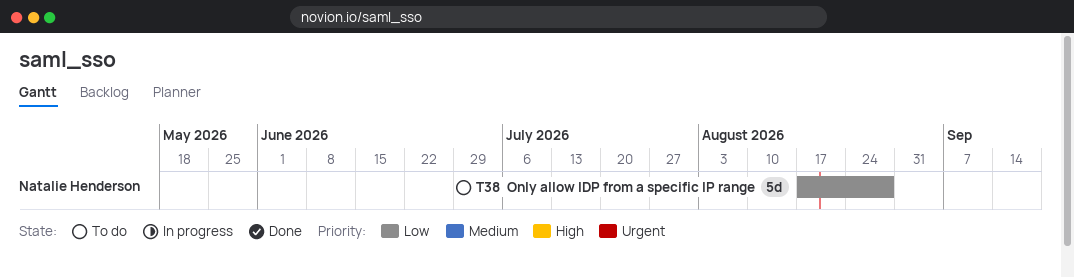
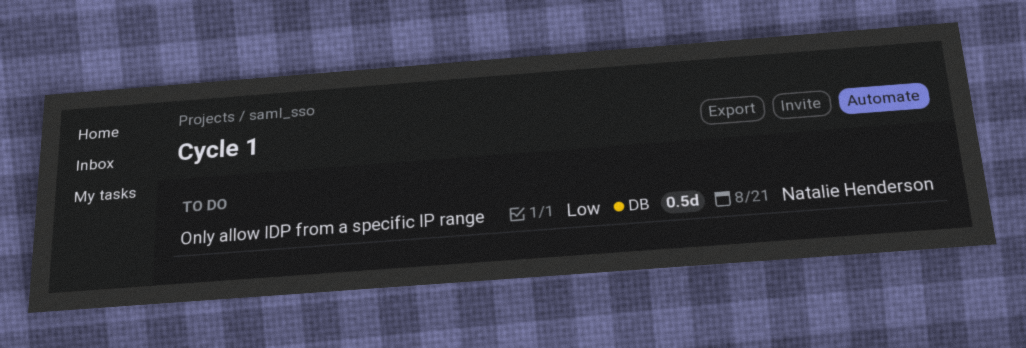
Only allow IDP from a specific IP range, estimate: 5d -> 0.5d
Only allow IDP from a specific IP range, due: Aug 28 -> Aug 21

